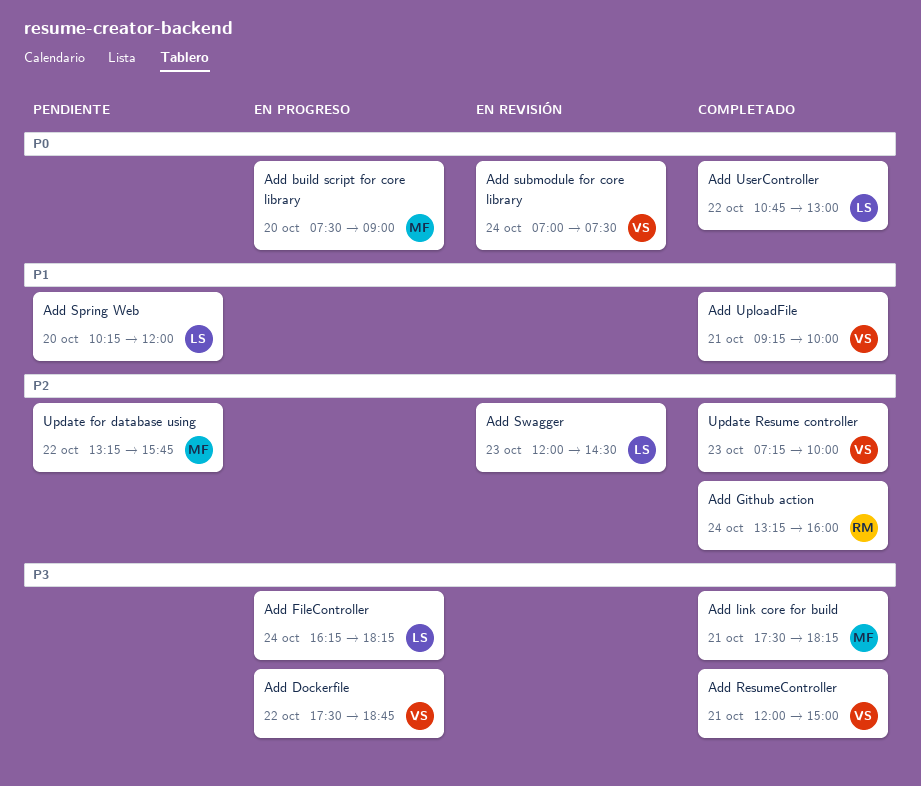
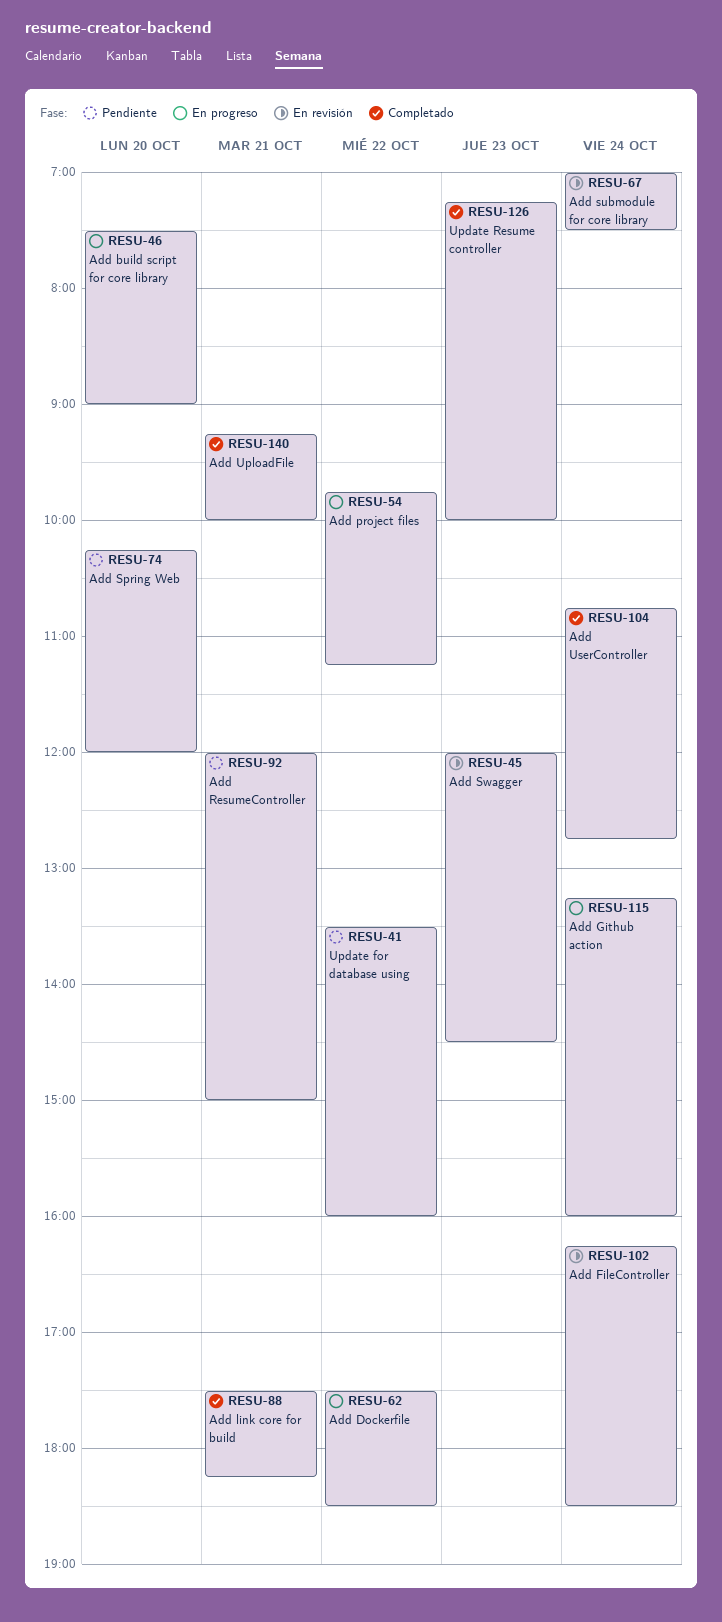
Add Dockerfile, ends: 18:45 -> 18:30
Add FileController, status: En progreso -> En revisión
Add FileController, ends: 18:15 -> 18:30
Add Github action, status: Completado -> En progreso
Add project files: none -> present
Add ResumeController, status: Completado -> Pendiente
Add UserController, day: Oct 22 -> Oct 24
Add UserController, ends: 13:00 -> 12:45
Update for database using, begins: 13:15 -> 13:30
Update for database using, ends: 15:45 -> 16:00

